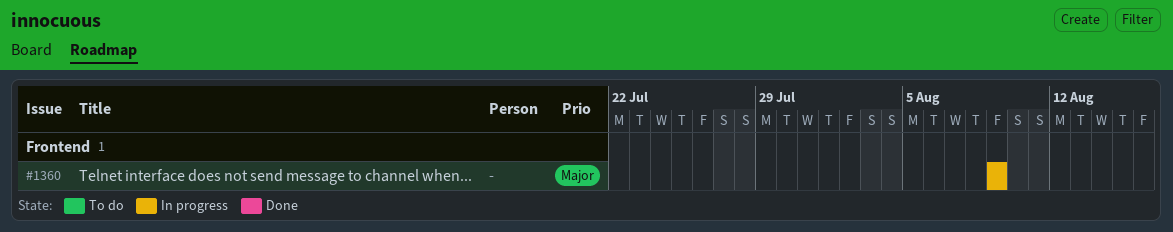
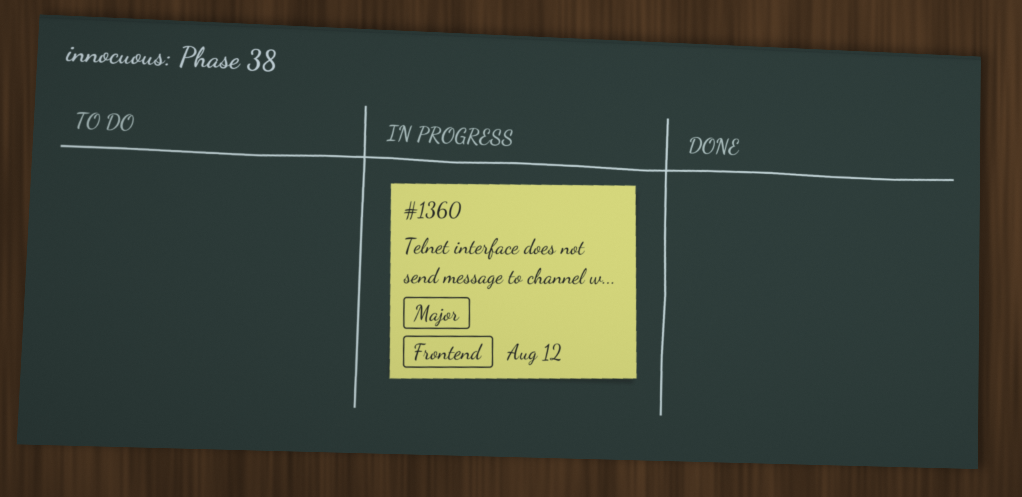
#1360, due: Aug 9 -> Aug 12

